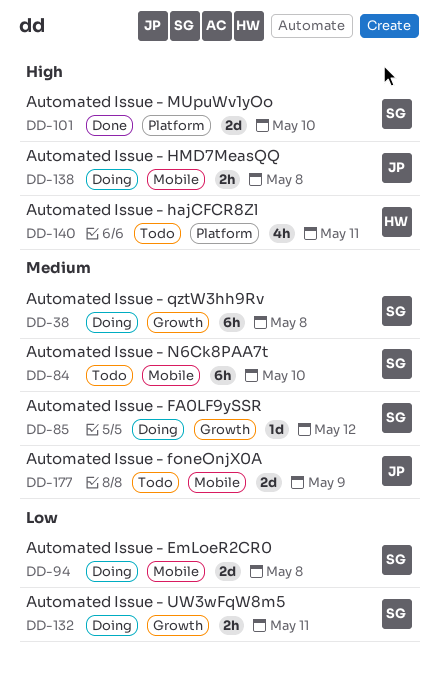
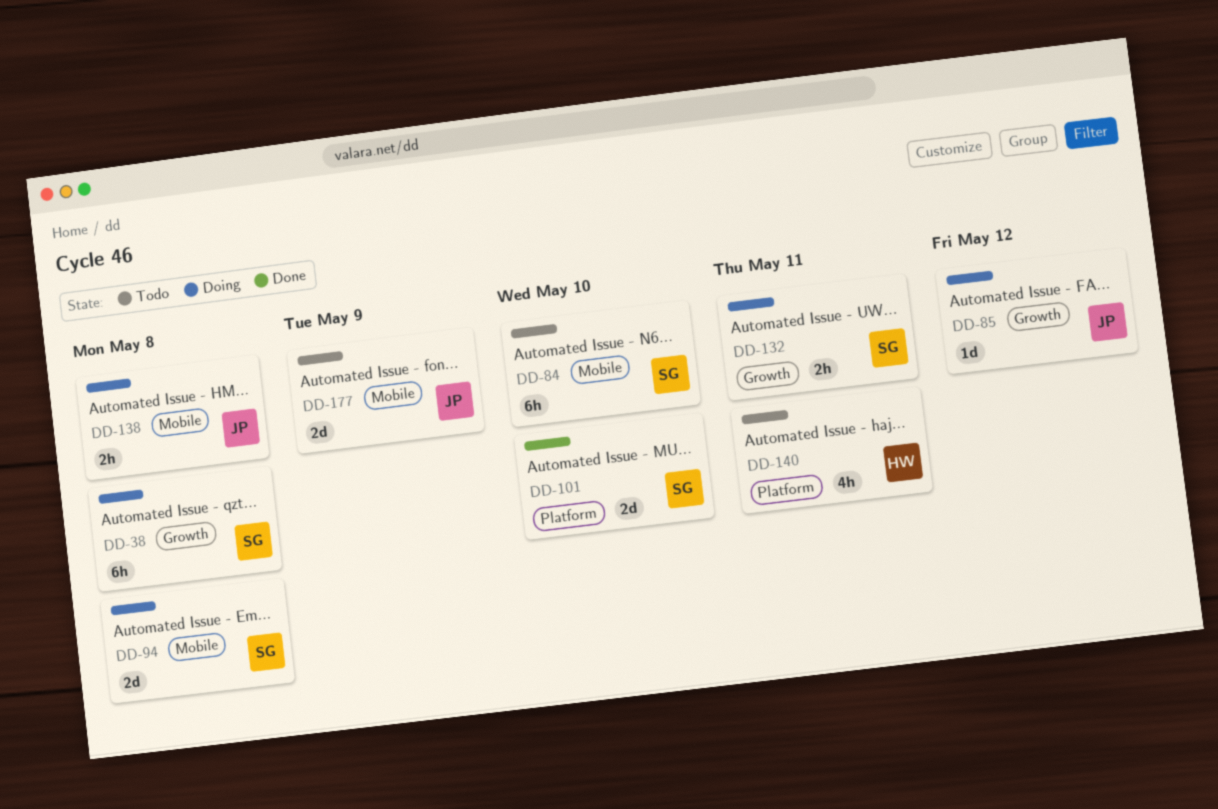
DD-85, owner: SG -> JP

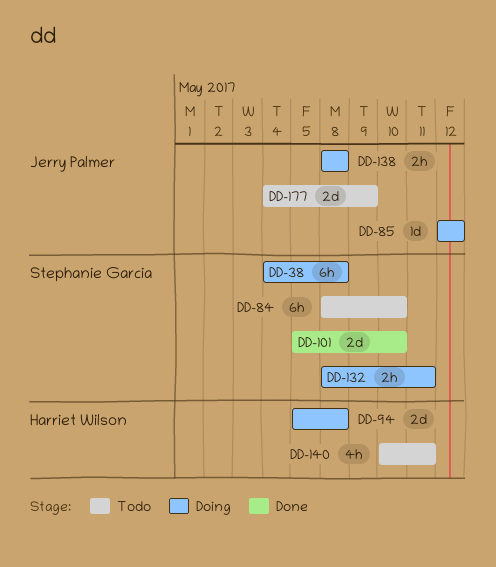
DD-94, owner: Stephanie Garcia -> Harriet Wilson

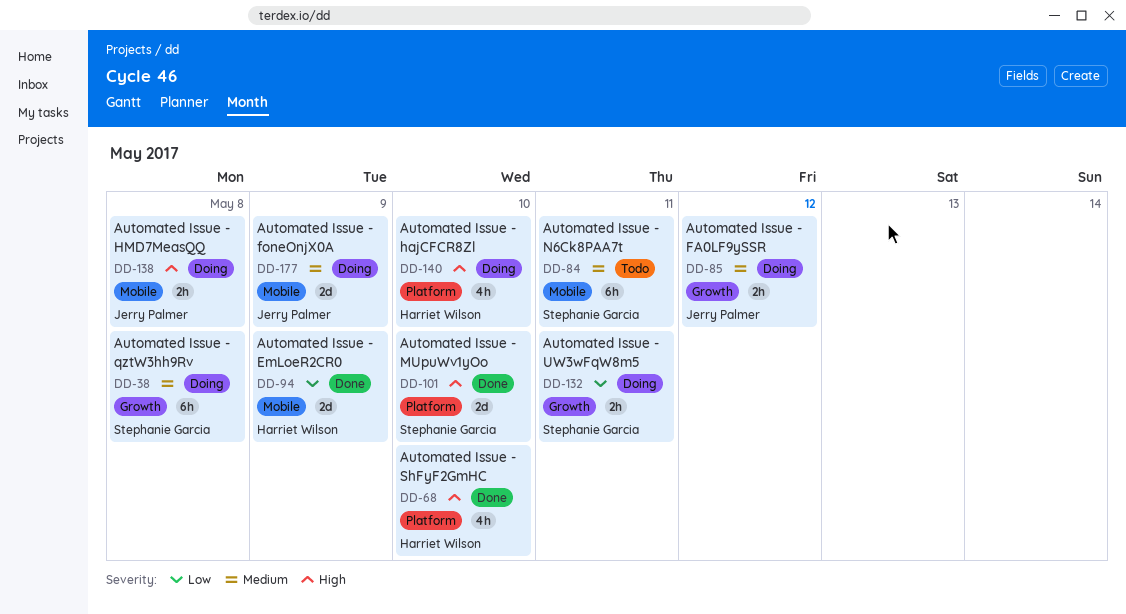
DD-68: none -> present
DD-84, due: May 10 -> May 11
DD-85, estimate: 1d -> 2h
DD-94, status: Doing -> Done
DD-94, due: May 8 -> May 9
DD-140, status: Todo -> Doing
DD-140, due: May 11 -> May 10
DD-177, status: Todo -> Doing

